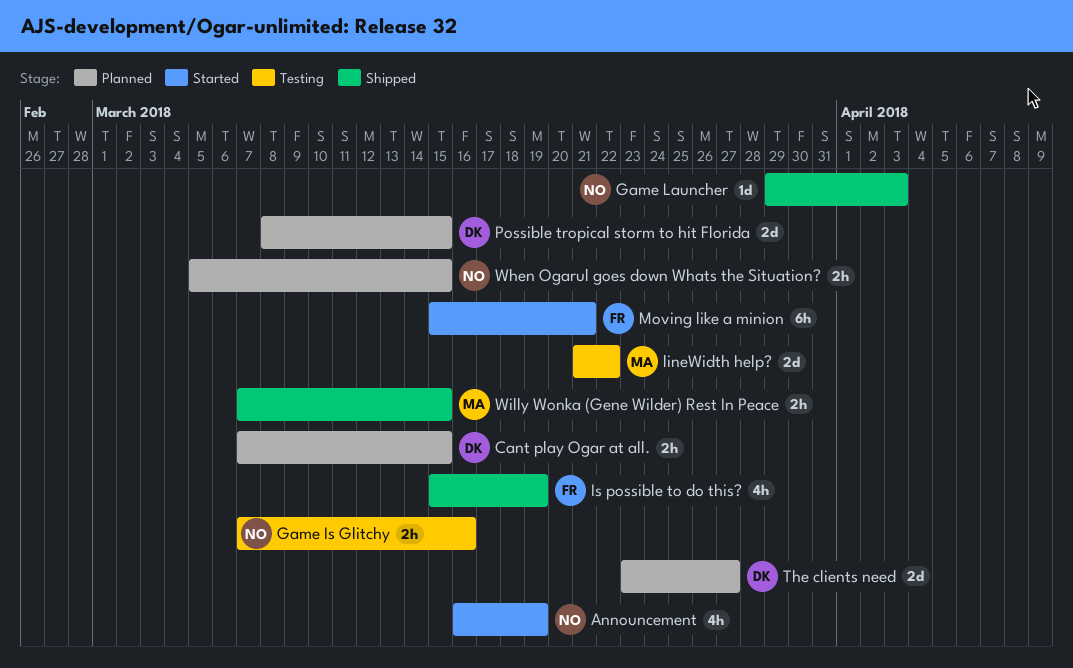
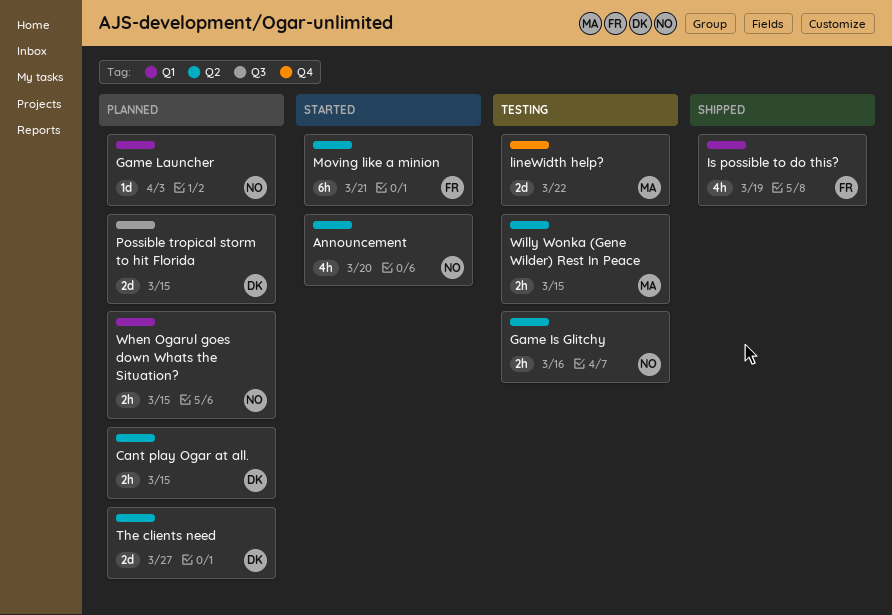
Announcement, due: Mar 19 -> Mar 20
Game Launcher, status: Shipped -> Planned
Willy Wonka (Gene Wilder) Rest In Peace, status: Shipped -> Testing

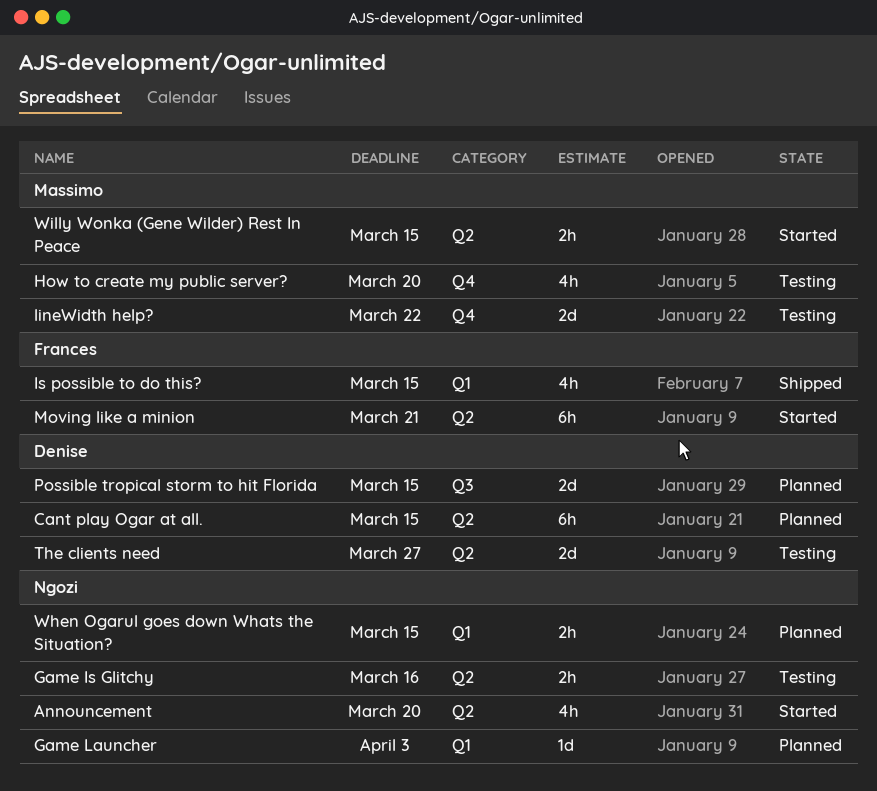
Cant play Ogar at all., estimate: 2h -> 6h
How to create my public server?: none -> present
Is possible to do this?, due: Mar 19 -> Mar 15
The clients need, status: Planned -> Testing
Willy Wonka (Gene Wilder) Rest In Peace, status: Testing -> Started

